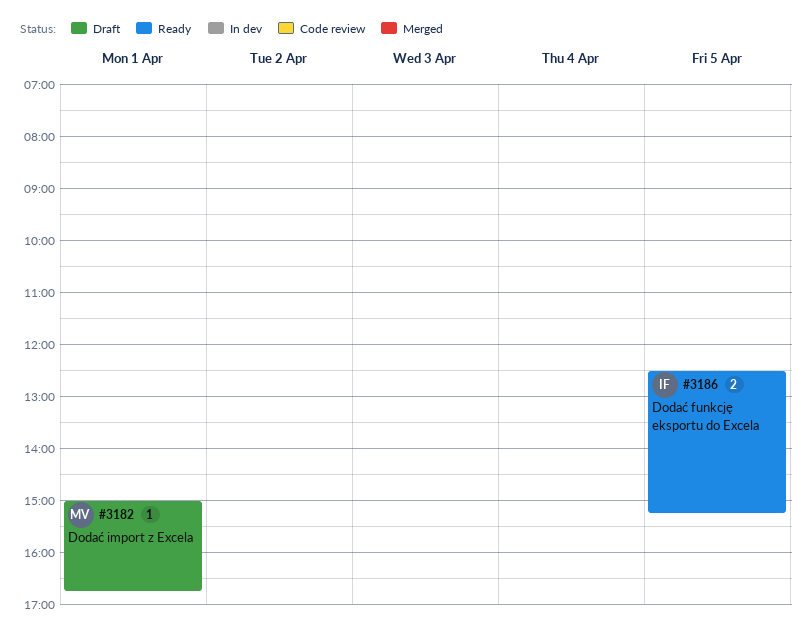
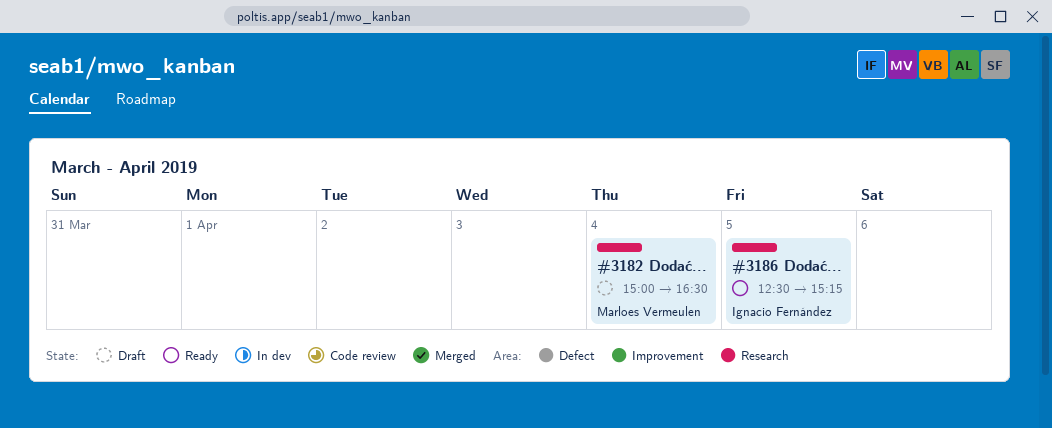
#3182, day: Apr 1 -> Apr 4
#3182, ends: 16:45 -> 16:30

